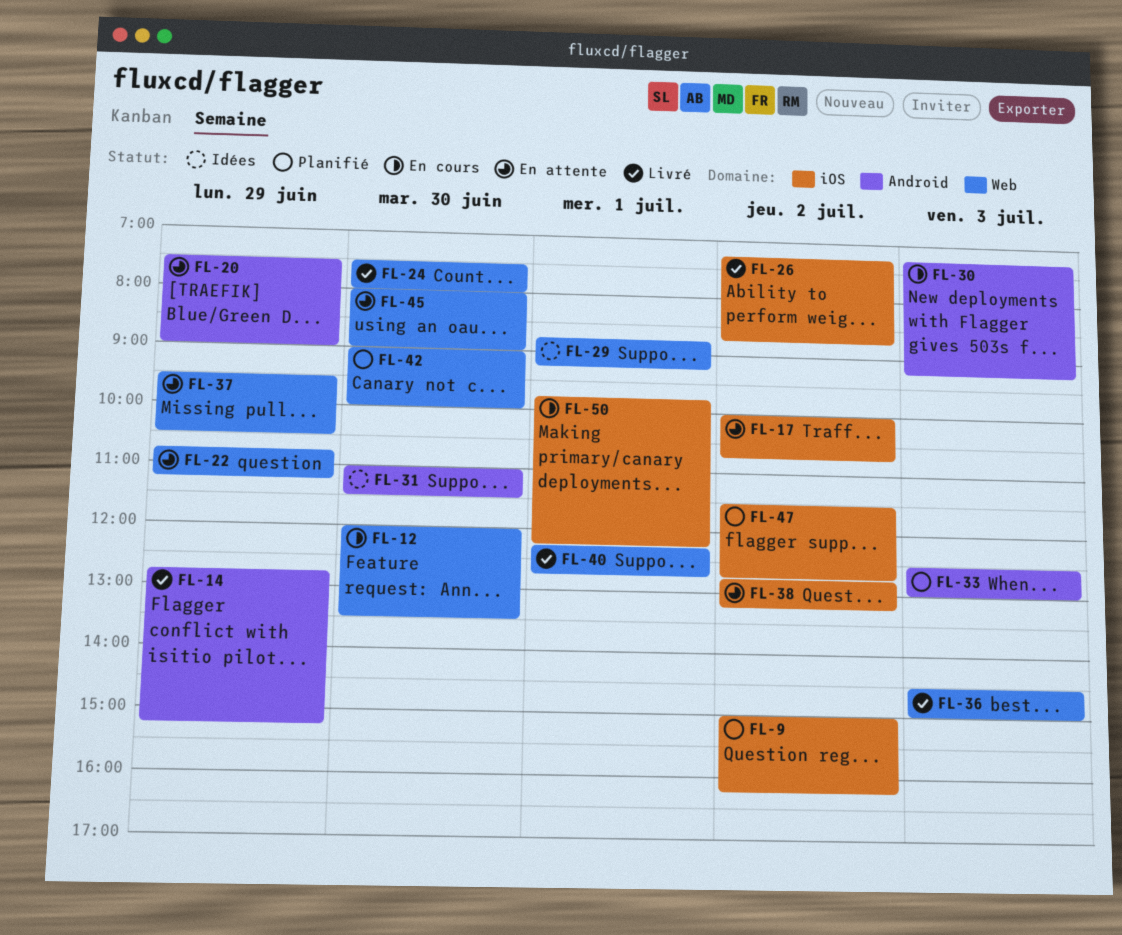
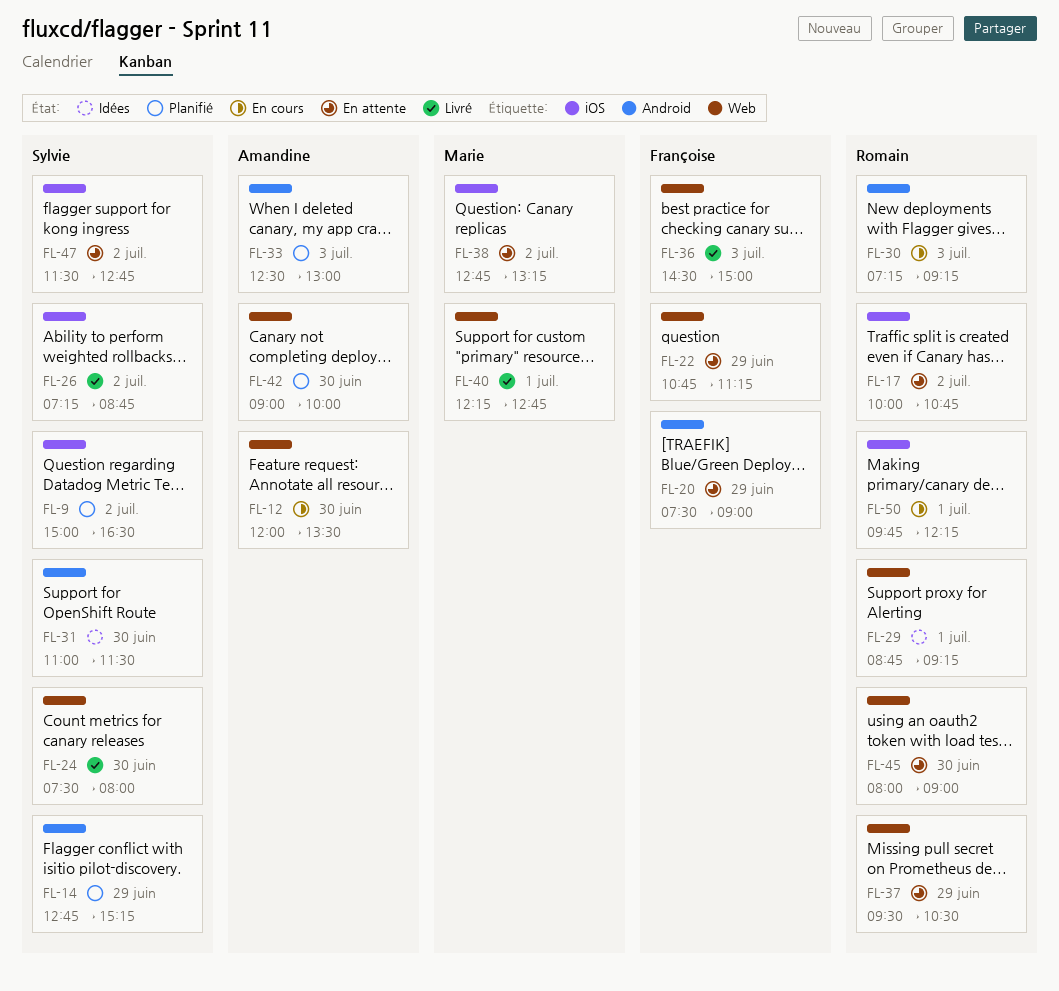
FL-9, ends: 16:15 -> 16:30
FL-14, status: Livré -> Planifié
FL-47, status: Planifié -> En attente

